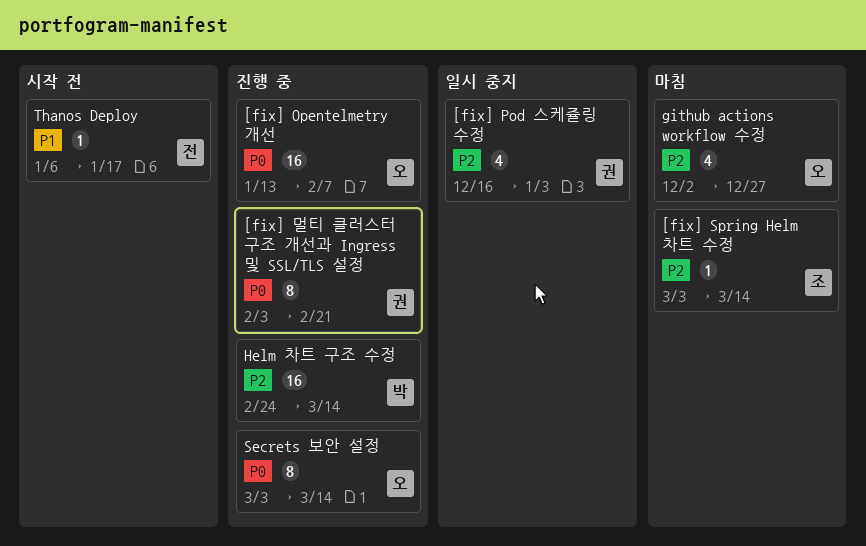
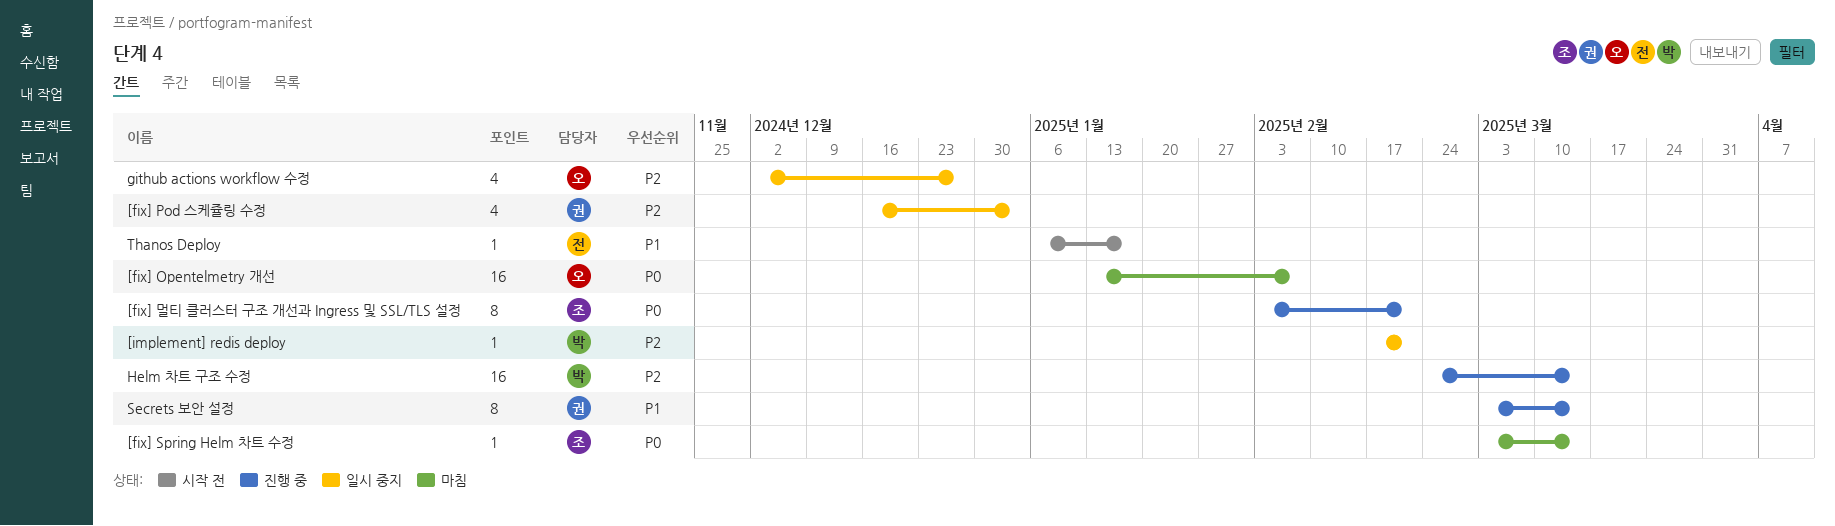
[fix] Opentelmetry 개선, status: 진행 중 -> 마침
[fix] Spring Helm 차트 수정, priority: P2 -> P0
[fix] 멀티 클러스터 구조 개선과 Ingress 및 SSL/TLS 설정, owner: 권 -> 조
[implement] redis deploy: none -> present
github actions workflow 수정, status: 마침 -> 일시 중지
Secrets 보안 설정, owner: 오 -> 권
Secrets 보안 설정, priority: P0 -> P1

